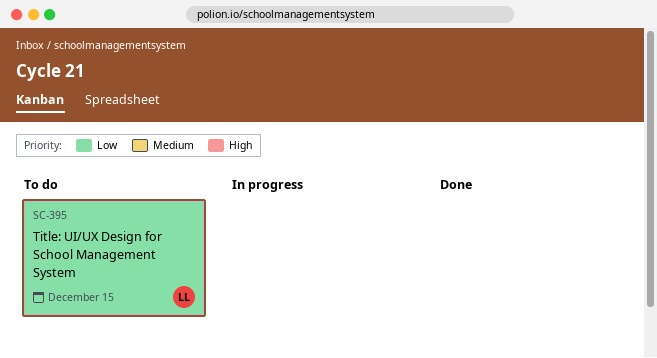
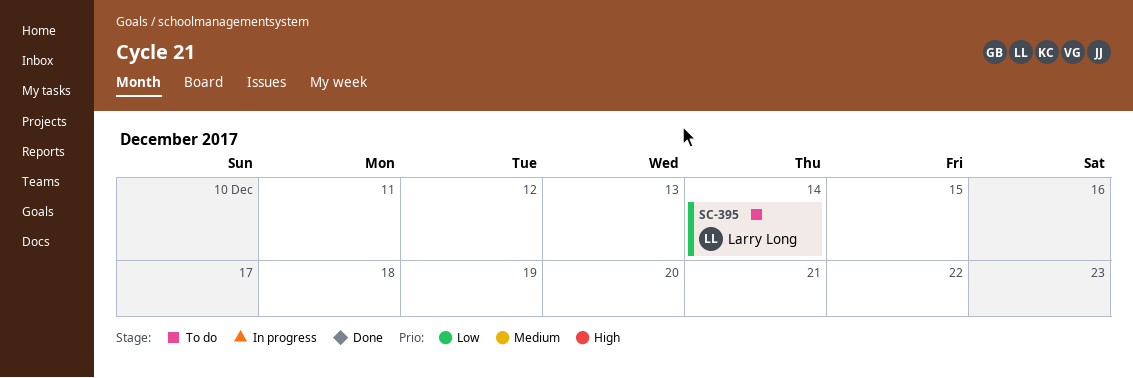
SC-395, due: Dec 15 -> Dec 14

